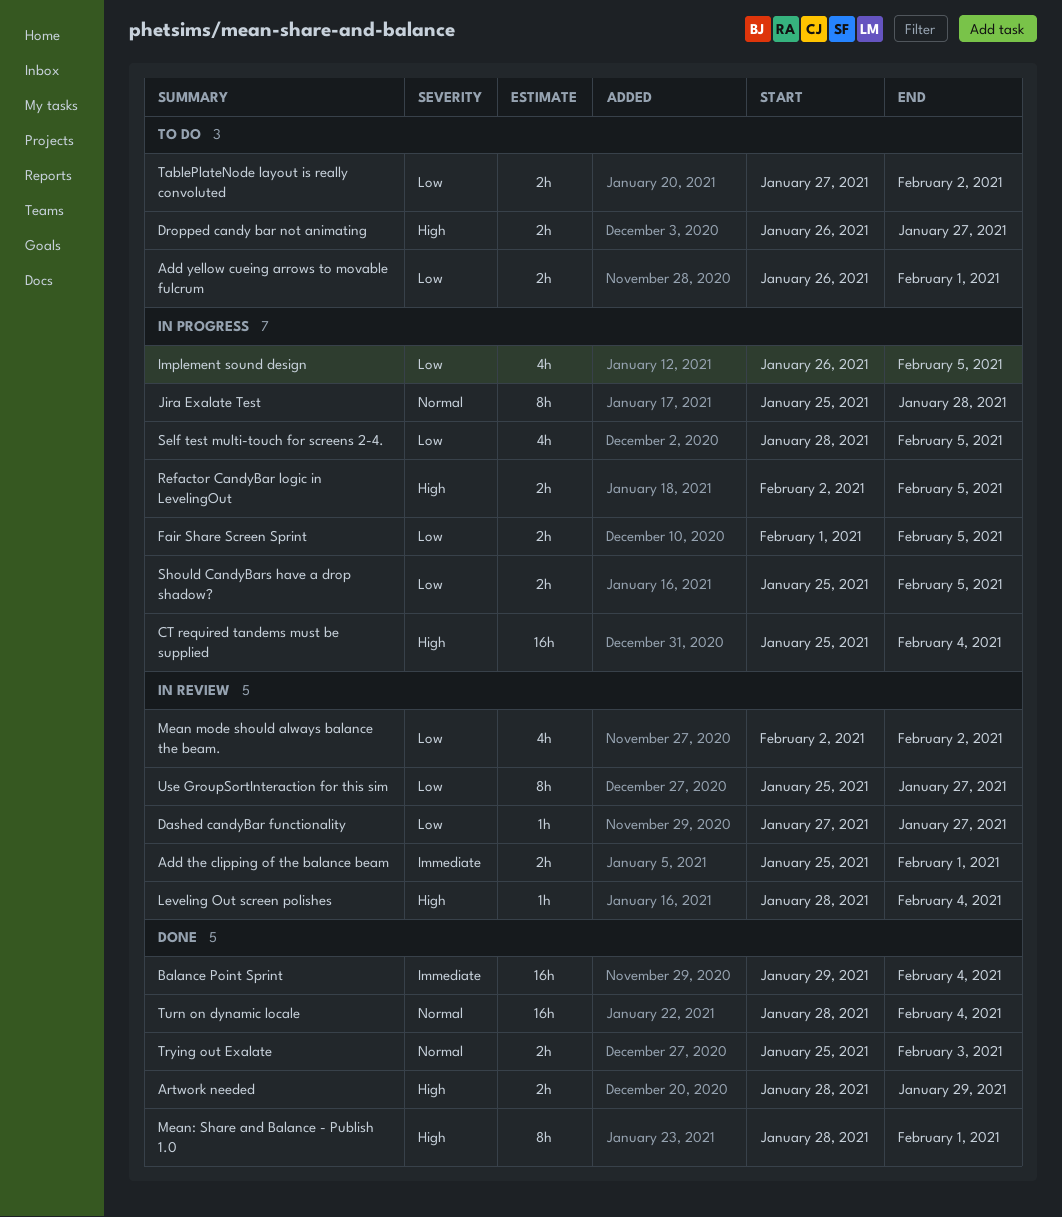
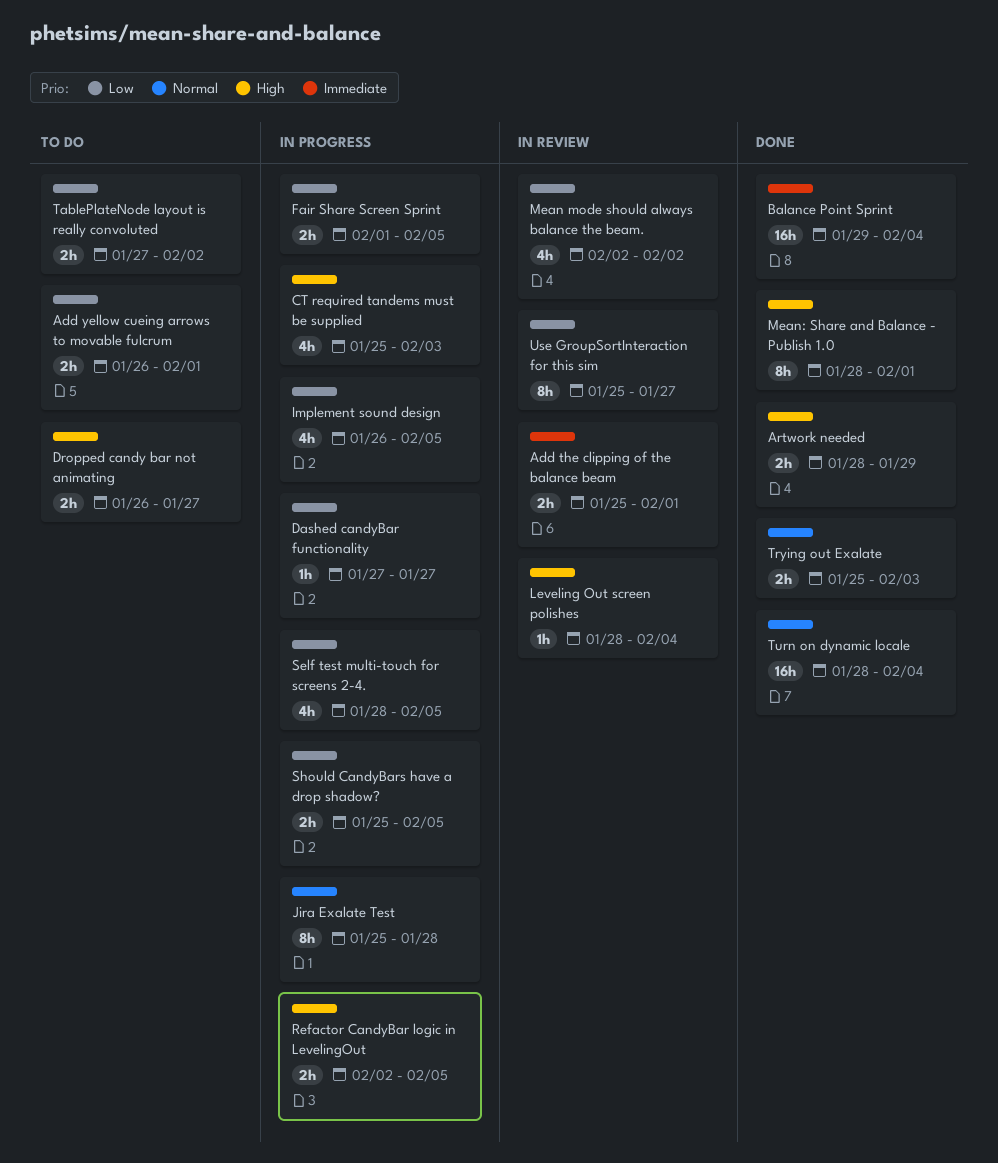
CT required tandems must be supplied, estimate: 16h -> 4h
CT required tandems must be supplied, due: Feb 4 -> Feb 3
Dashed candyBar functionality, status: In review -> In progress

